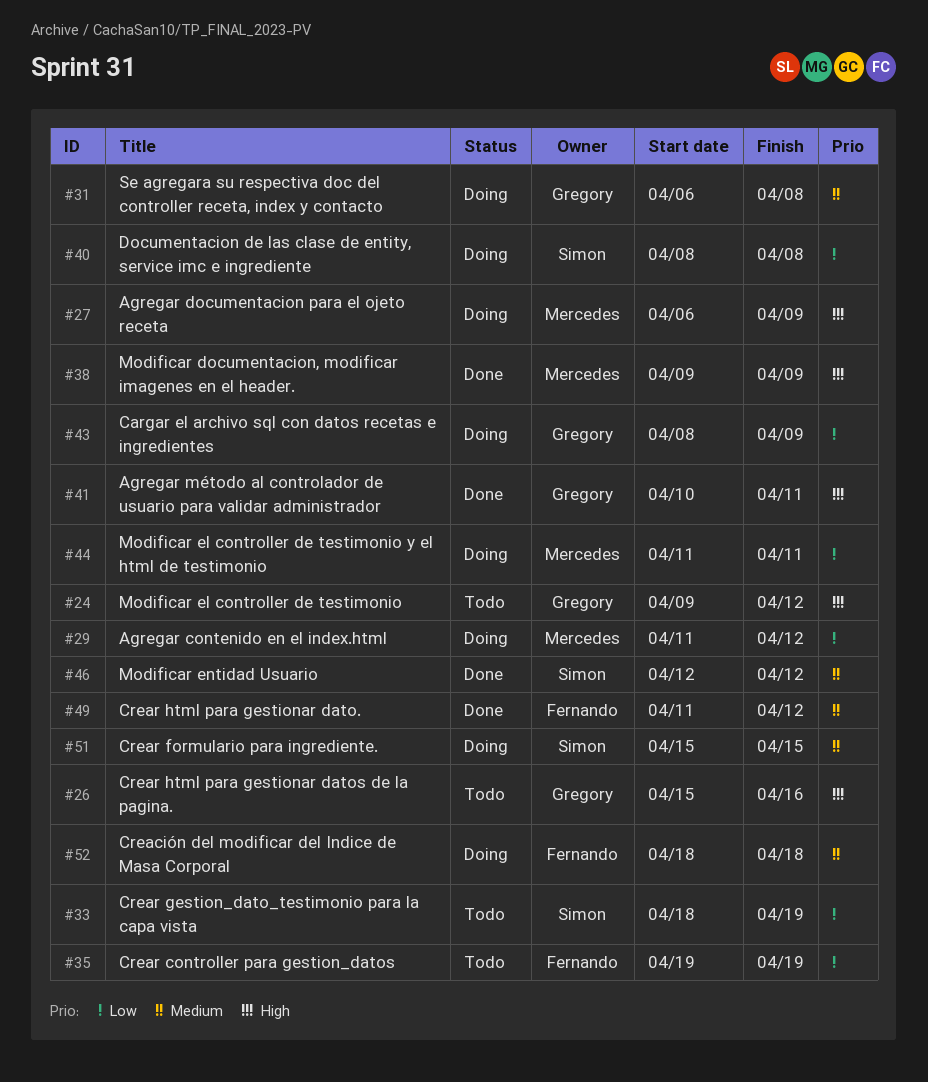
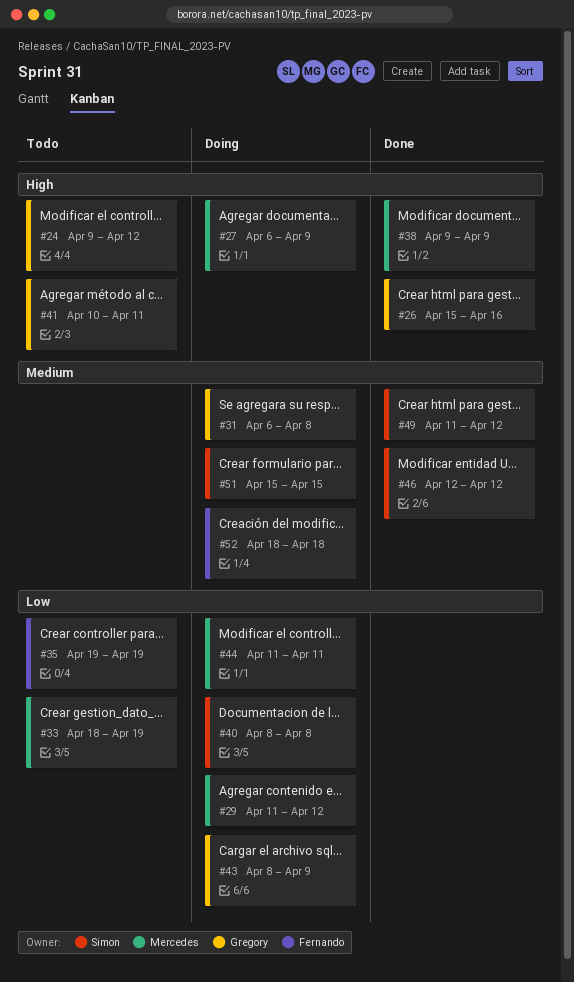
#26, status: Todo -> Done
#33, owner: Simon -> Mercedes
#41, status: Done -> Todo
#49, owner: Fernando -> Simon

